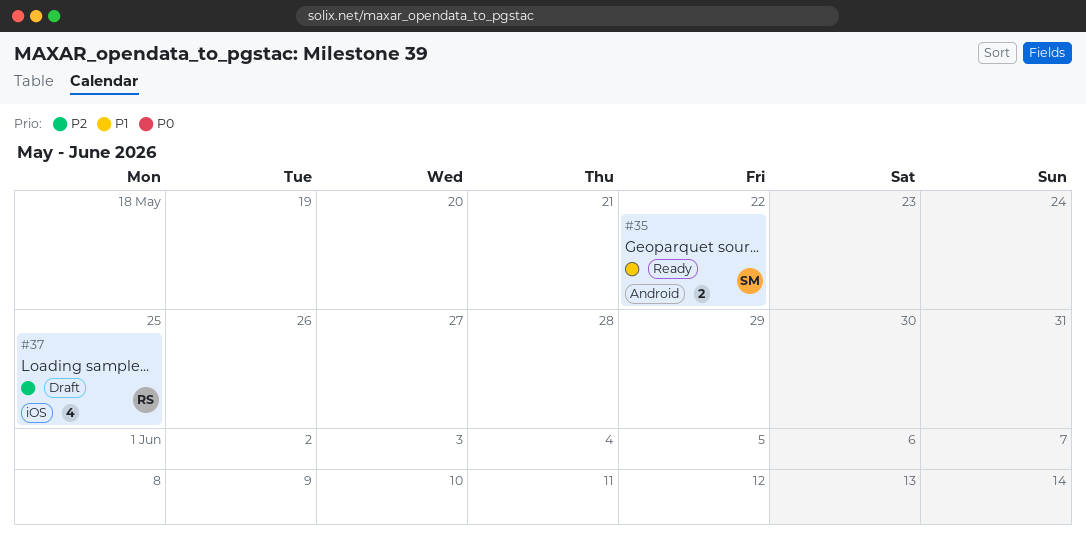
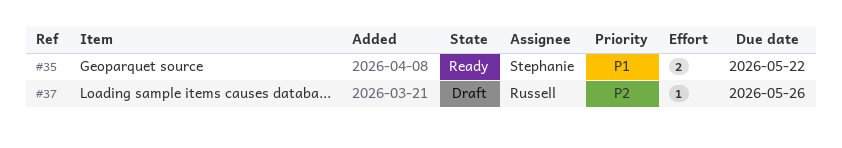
#37, estimate: 4 -> 1
#37, due: May 25 -> May 26

